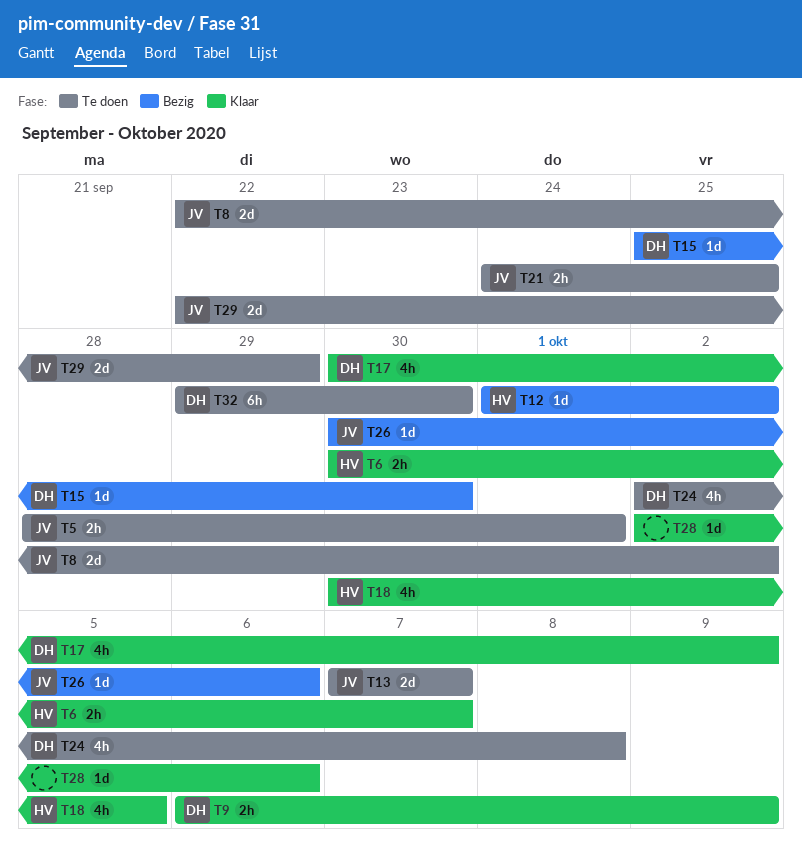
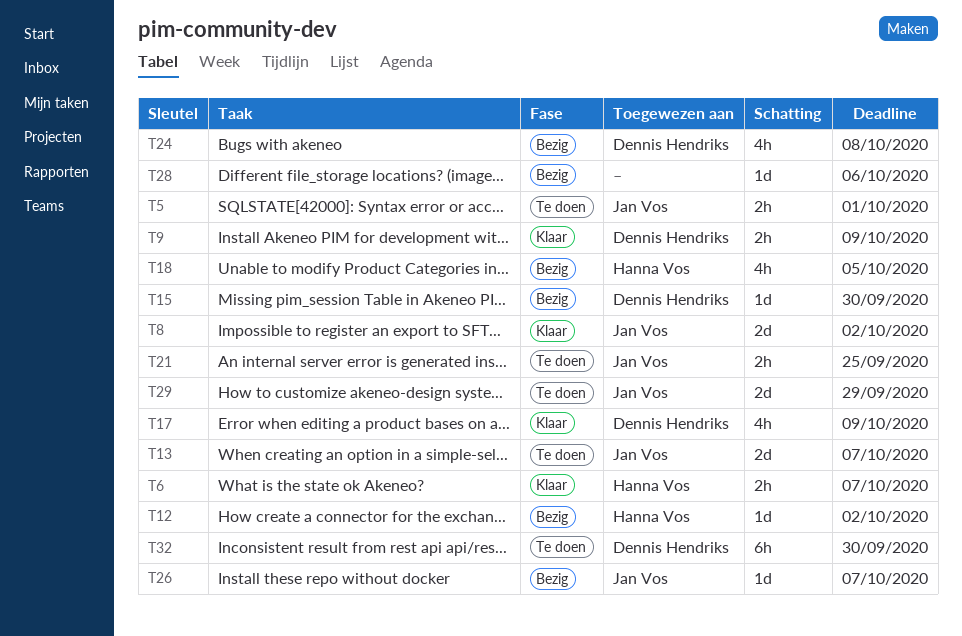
T8, status: Te doen -> Klaar
T18, status: Klaar -> Bezig
T24, status: Te doen -> Bezig
T26, due: Oct 6 -> Oct 7
T28, status: Klaar -> Bezig

